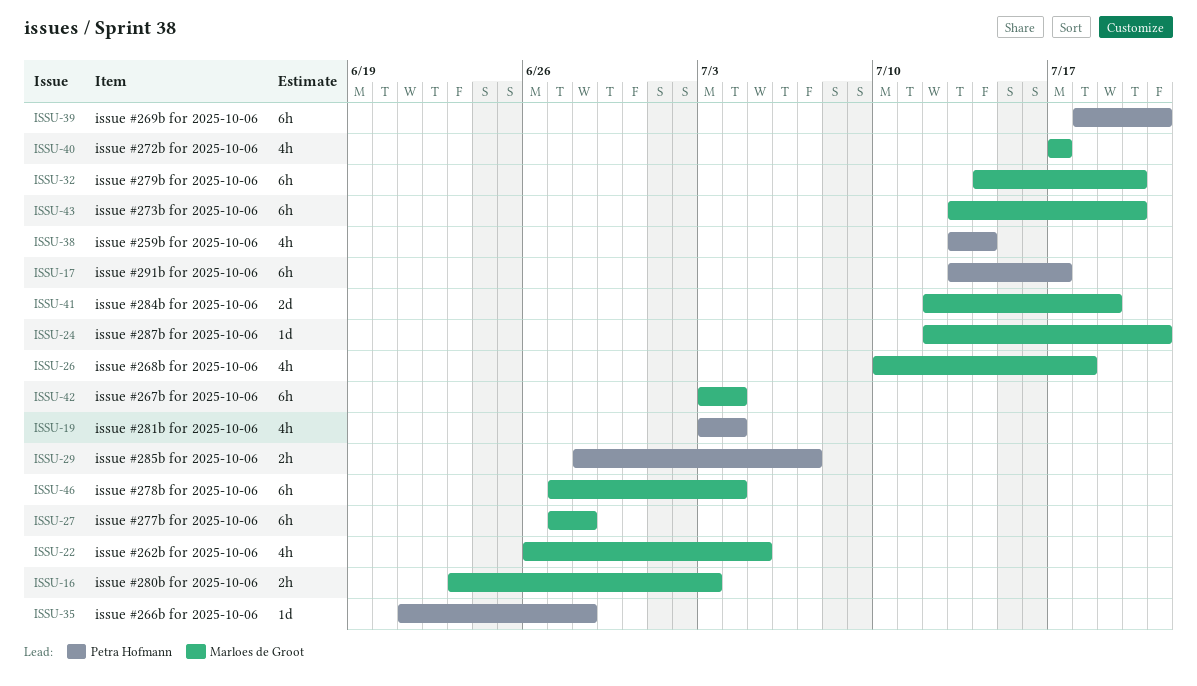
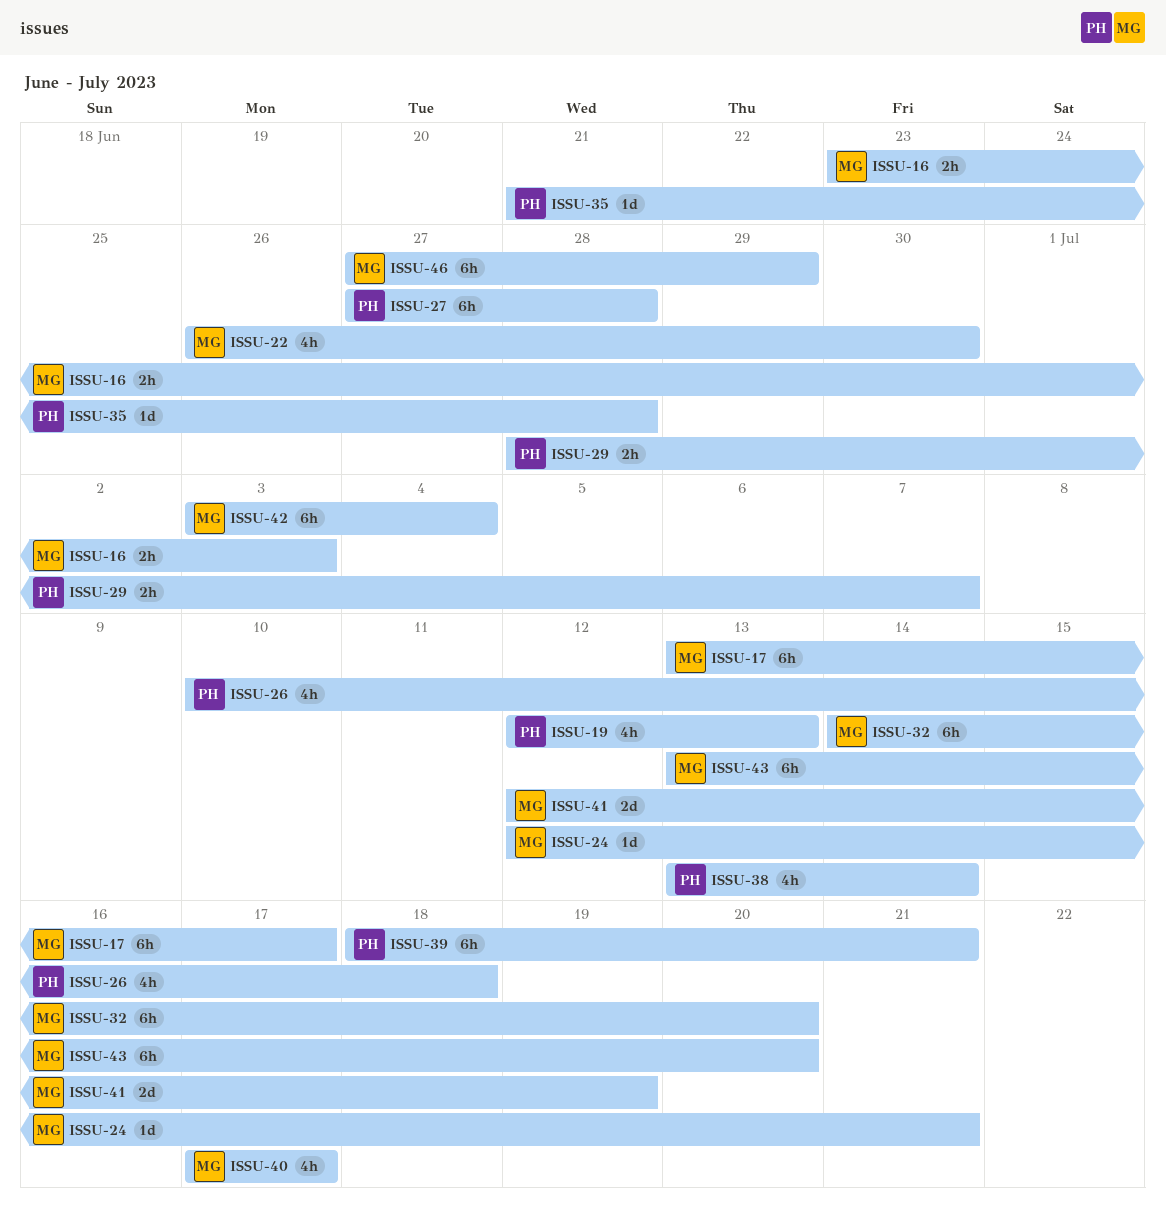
ISSU-17, owner: Petra Hofmann -> Marloes de Groot
ISSU-19, start: Jul 3 -> Jul 12
ISSU-19, due: Jul 4 -> Jul 13
ISSU-22, due: Jul 5 -> Jun 30
ISSU-26, owner: Marloes de Groot -> Petra Hofmann
ISSU-27, owner: Marloes de Groot -> Petra Hofmann
ISSU-46, due: Jul 4 -> Jun 29

